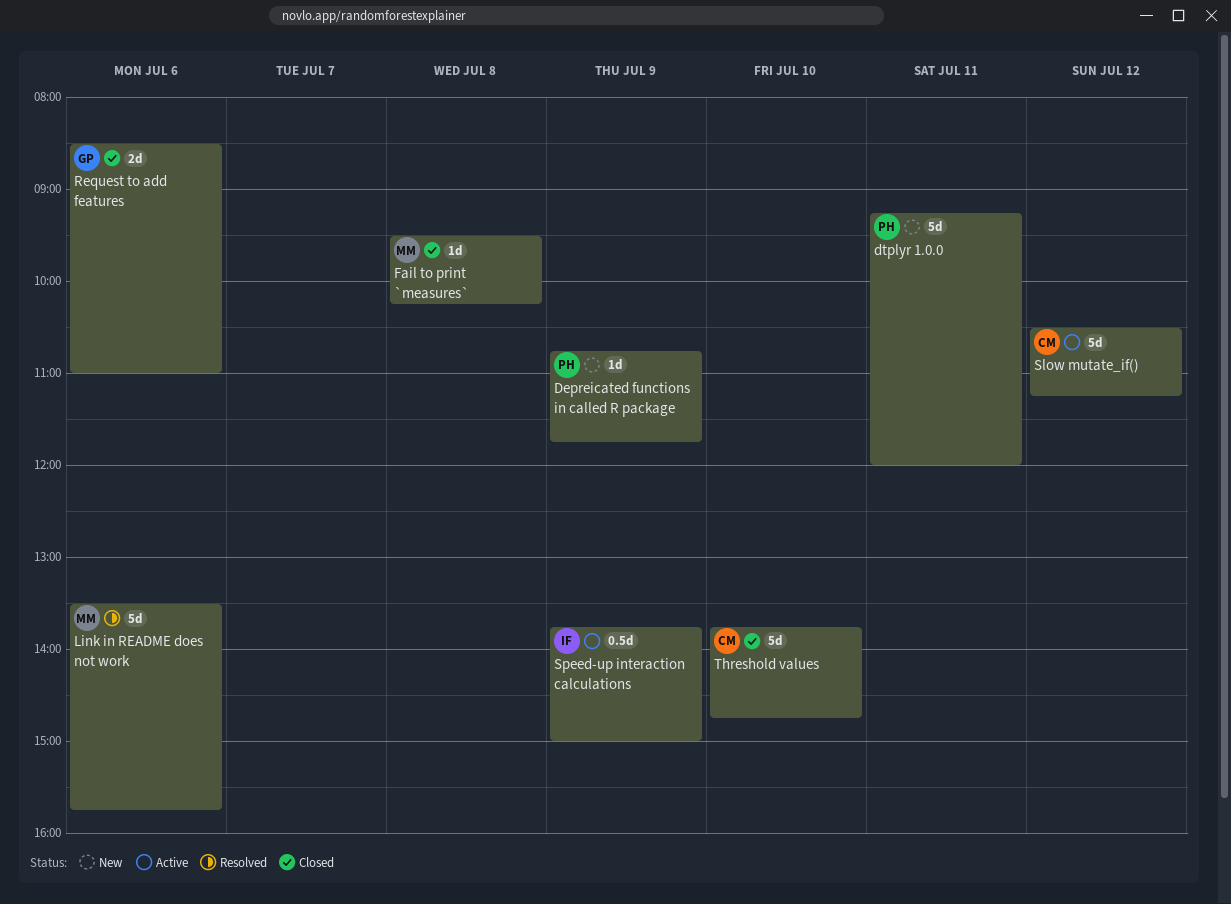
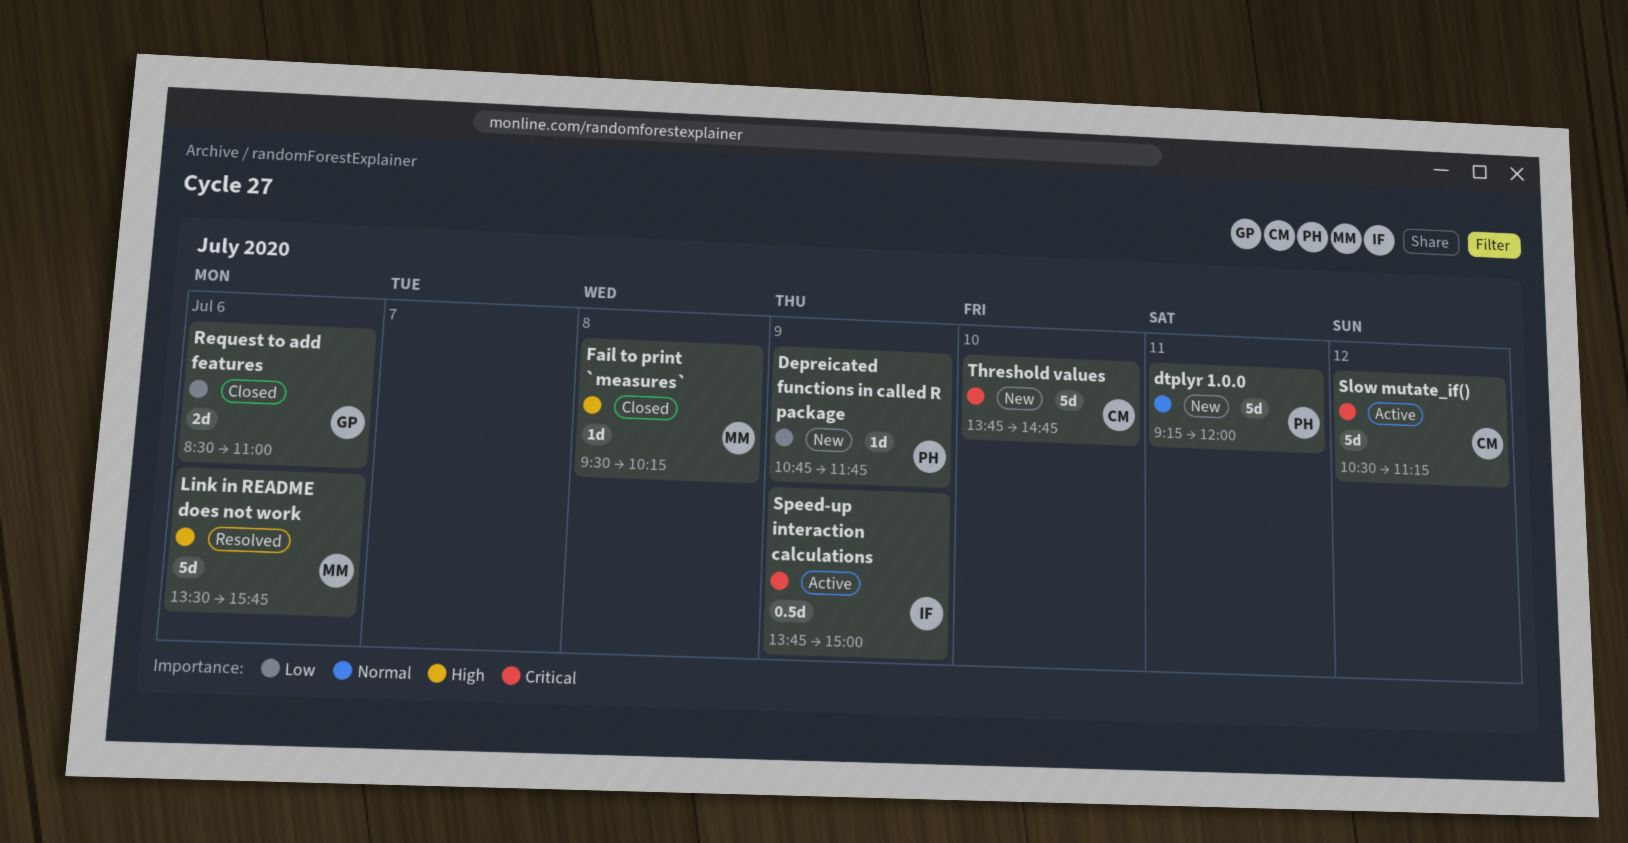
Threshold values, status: Closed -> New

